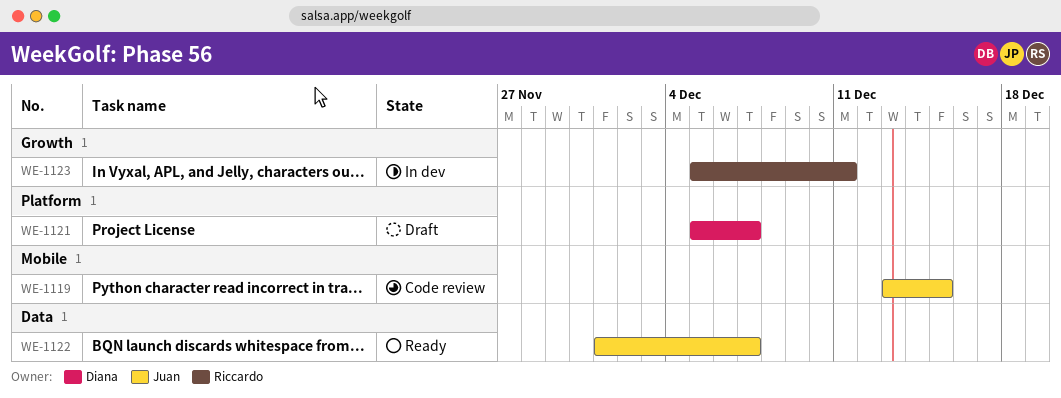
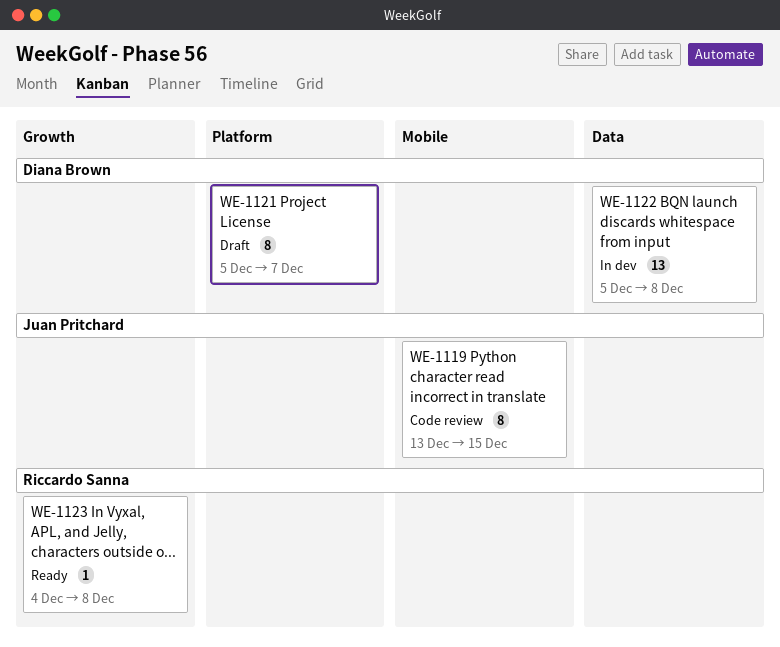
WE-1122, status: Ready -> In dev
WE-1122, owner: Juan Pritchard -> Diana Brown
WE-1122, start: Dec 1 -> Dec 5
WE-1122, due: Dec 7 -> Dec 8
WE-1123, status: In dev -> Ready
WE-1123, start: Dec 5 -> Dec 4
WE-1123, due: Dec 11 -> Dec 8

